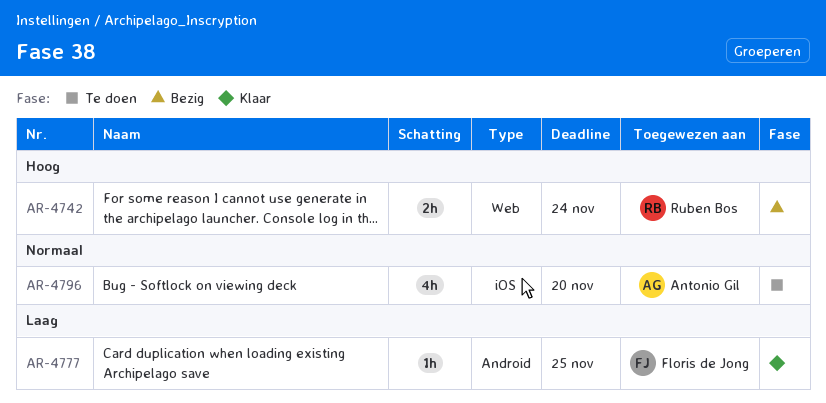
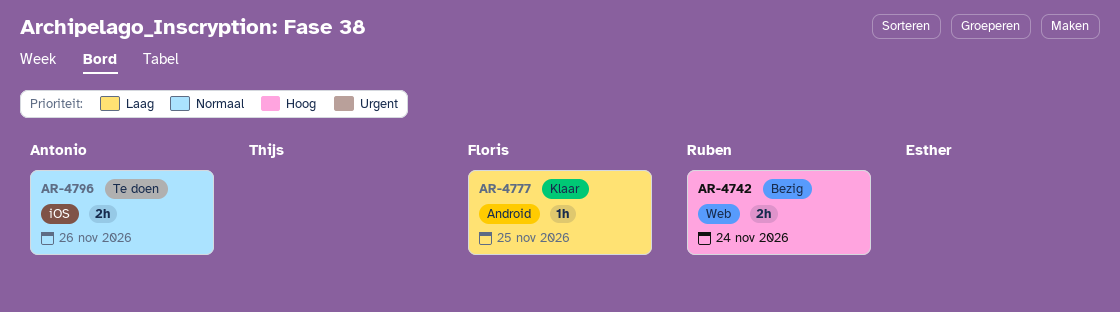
AR-4796, estimate: 4h -> 2h
AR-4796, due: Nov 20 -> Nov 26

